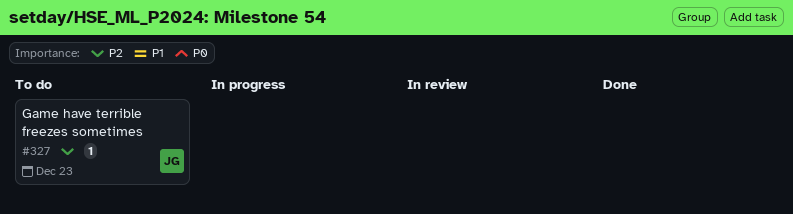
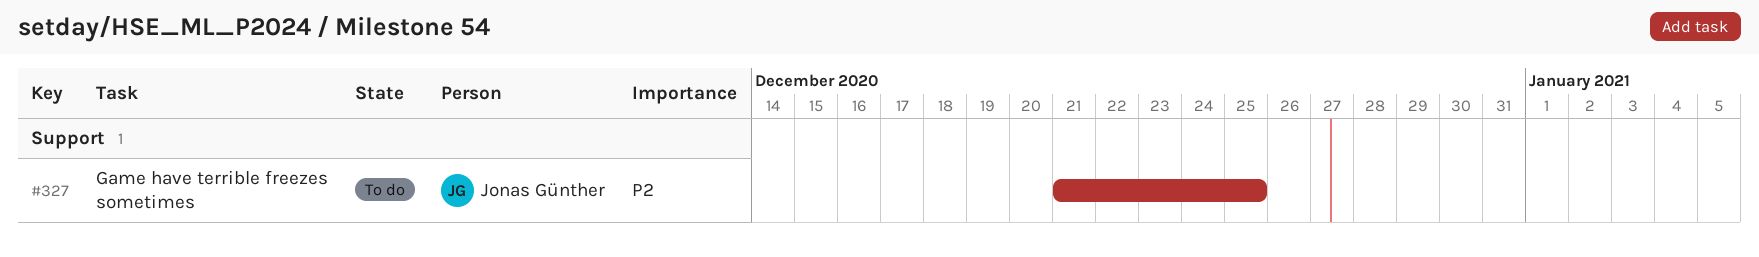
#327, due: Dec 23 -> Dec 25

